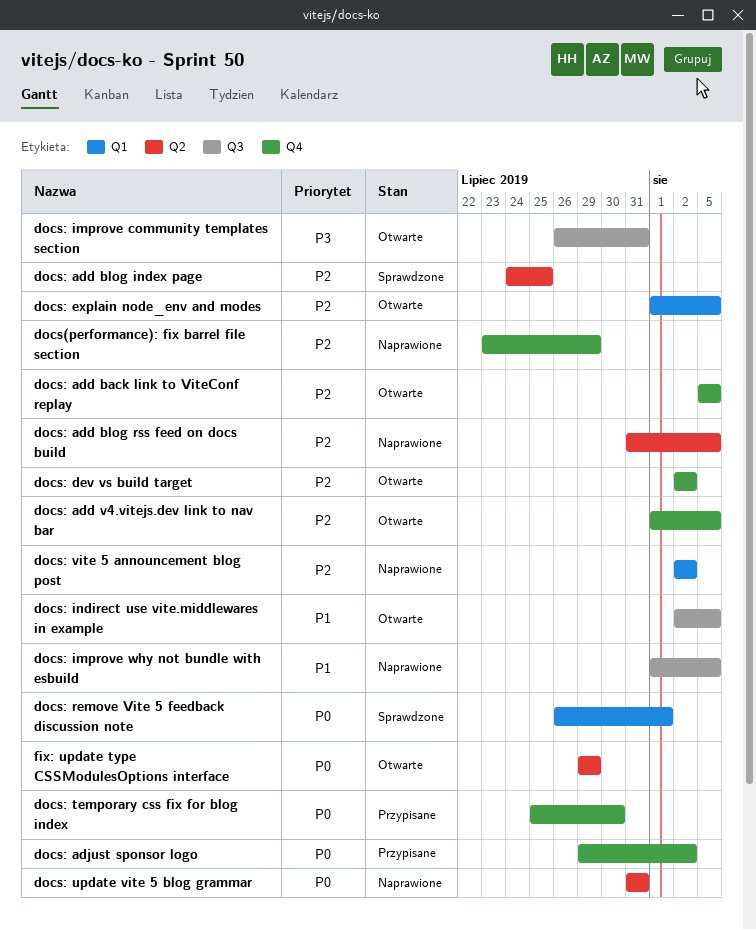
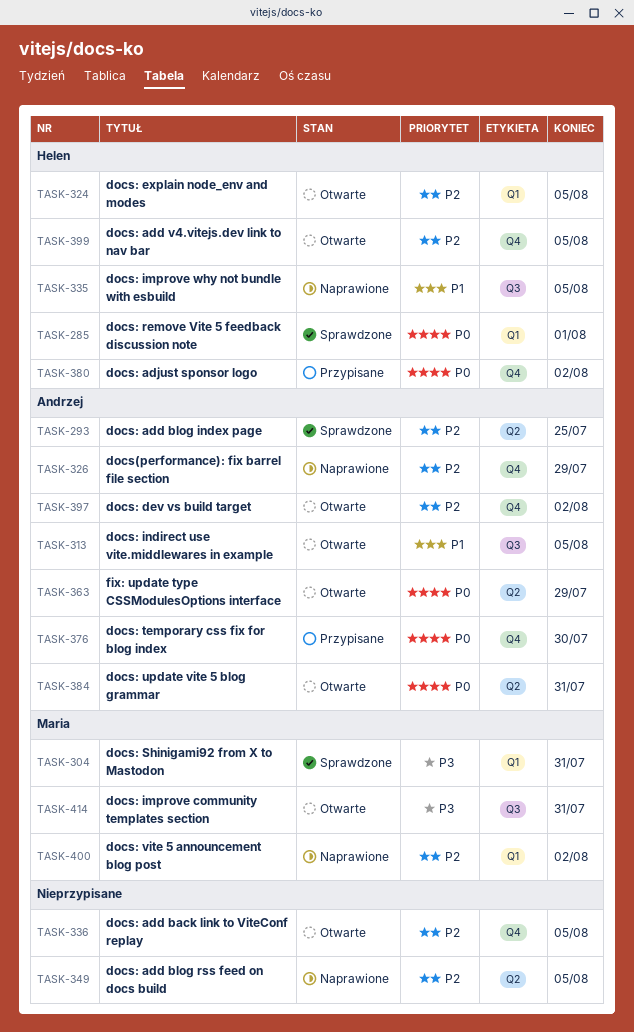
docs: Shinigami92 from X to Mastodon: none -> present
docs: update vite 5 blog grammar, status: Naprawione -> Otwarte

